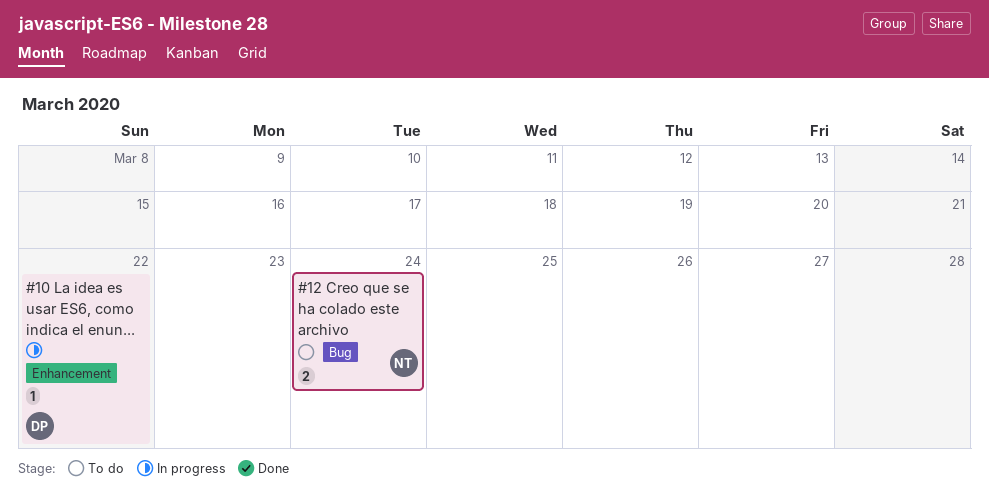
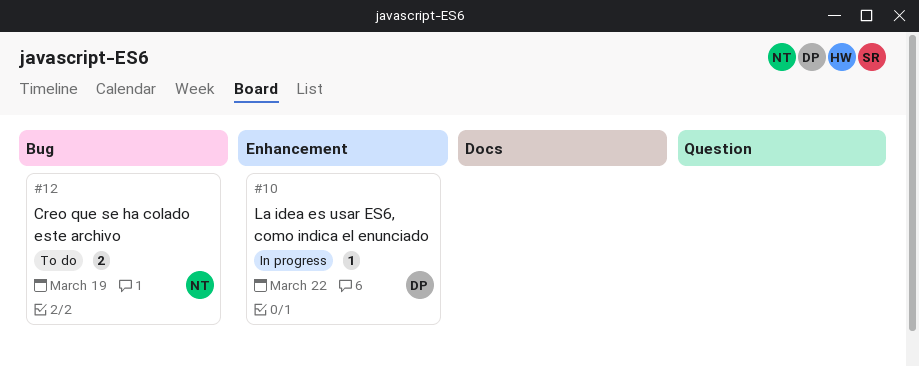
#12, due: Mar 24 -> Mar 19

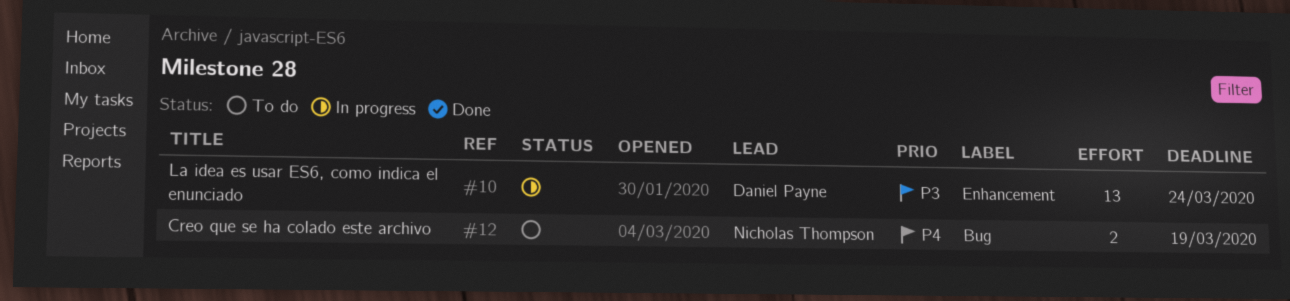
#10, estimate: 1 -> 13
#10, due: Mar 22 -> Mar 24

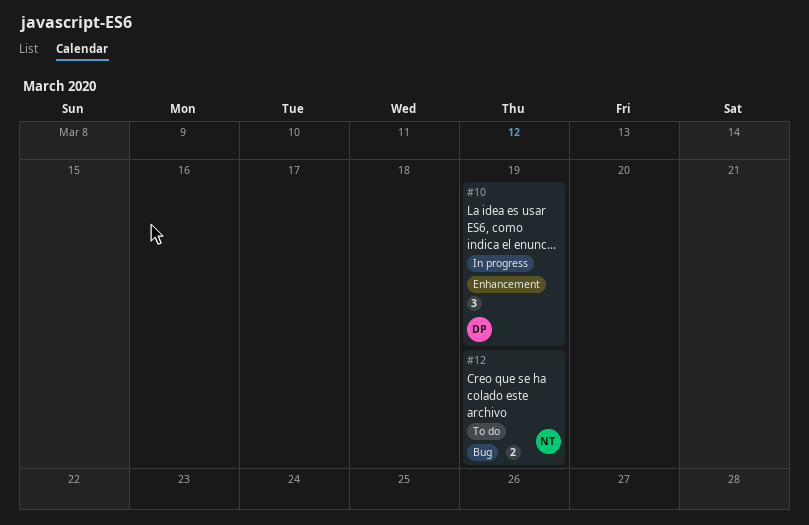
#10, estimate: 13 -> 3
#10, due: Mar 24 -> Mar 19

